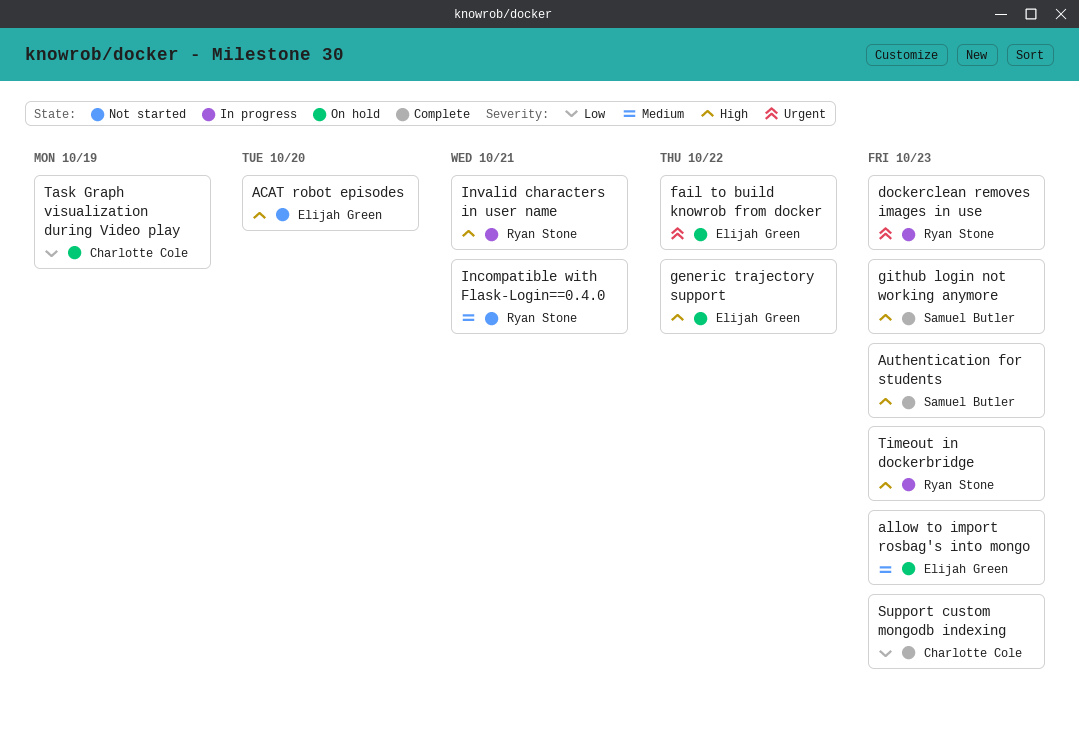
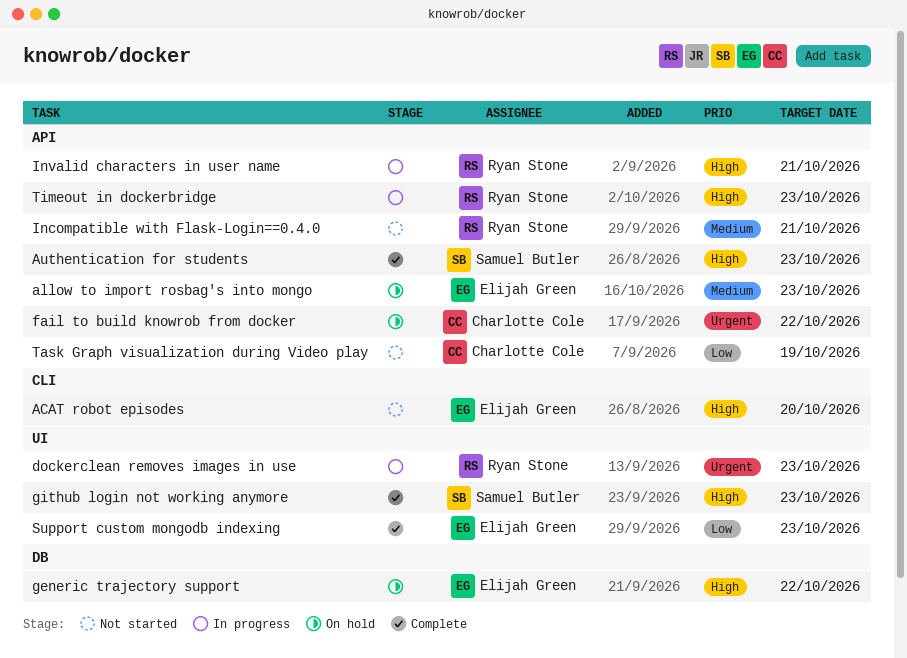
fail to build knowrob from docker, owner: Elijah Green -> Charlotte Cole
Support custom mongodb indexing, owner: Charlotte Cole -> Elijah Green
Task Graph visualization during Video play, status: On hold -> Not started

